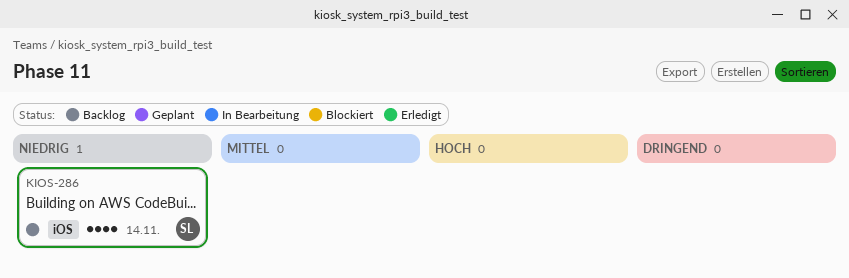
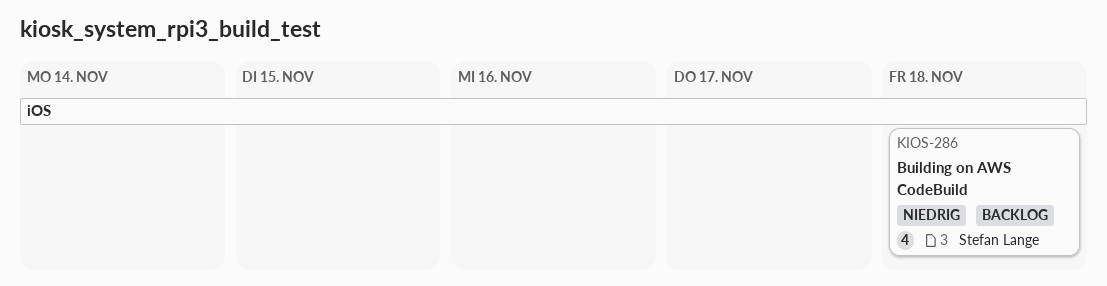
KIOS-286, due: Nov 14 -> Nov 18

